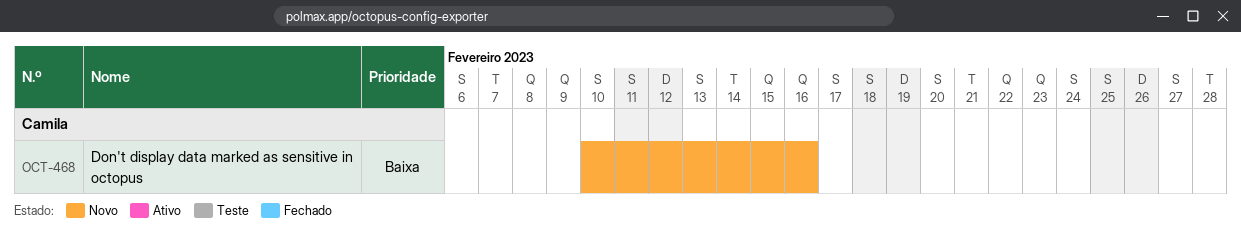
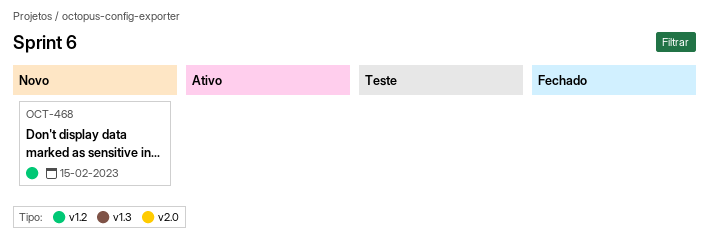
OCT-468, due: Feb 16 -> Feb 15

